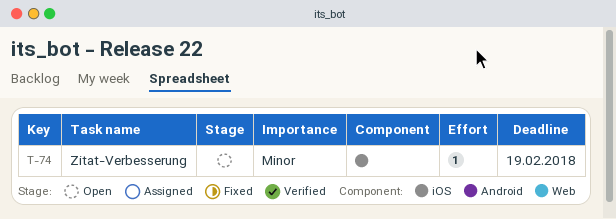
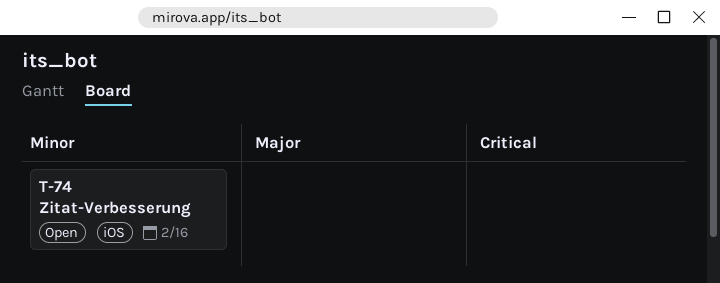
T-74, due: Feb 19 -> Feb 16

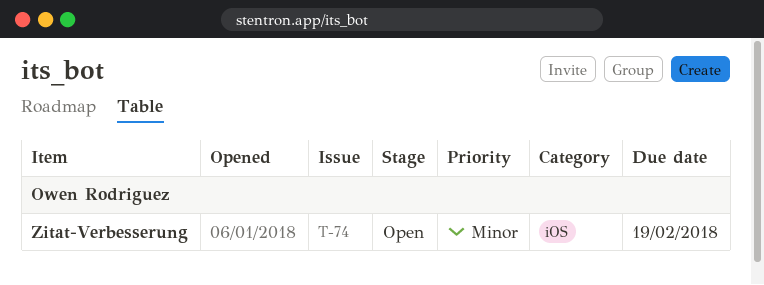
T-74, due: Feb 16 -> Feb 19

